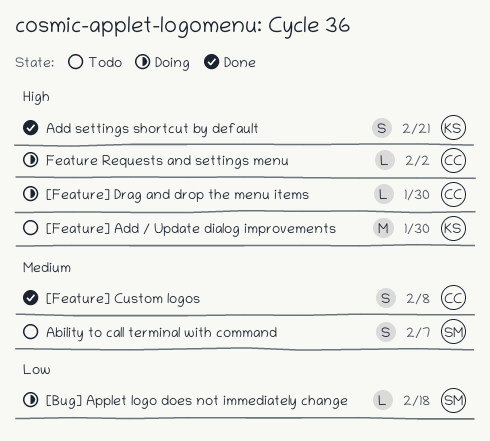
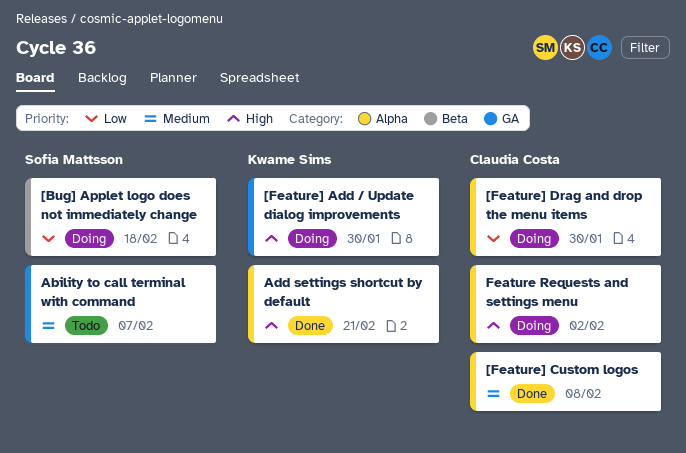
[Feature] Add / Update dialog improvements, status: Todo -> Doing
[Feature] Drag and drop the menu items, priority: High -> Low

